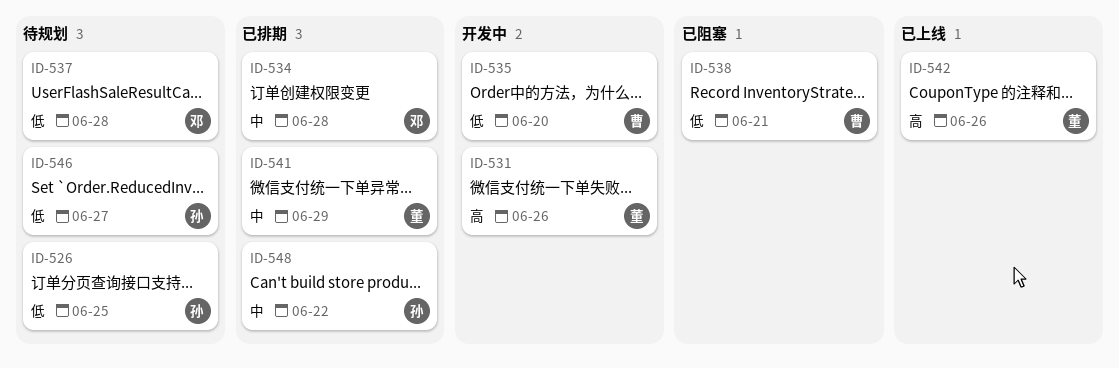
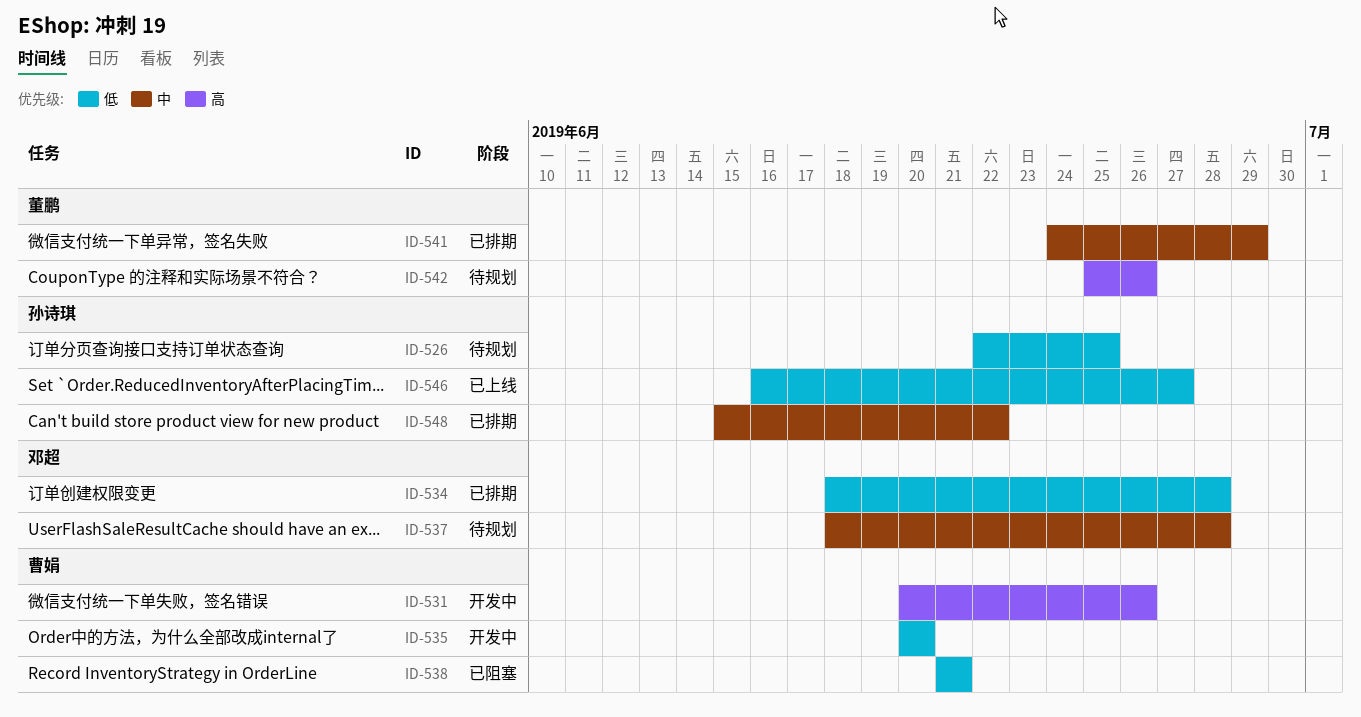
ID-531, owner: 董鹏 -> 曹娟
ID-534, priority: 中 -> 低
ID-537, priority: 低 -> 中
ID-542, status: 已上线 -> 待规划
ID-546, status: 待规划 -> 已上线

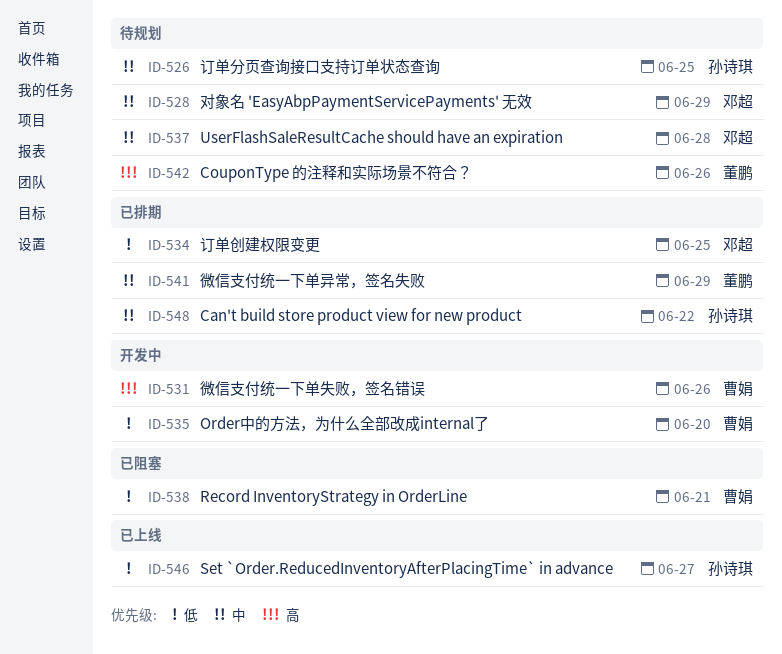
ID-526, priority: 低 -> 中
ID-528: none -> present
ID-534, due: Jun 28 -> Jun 25

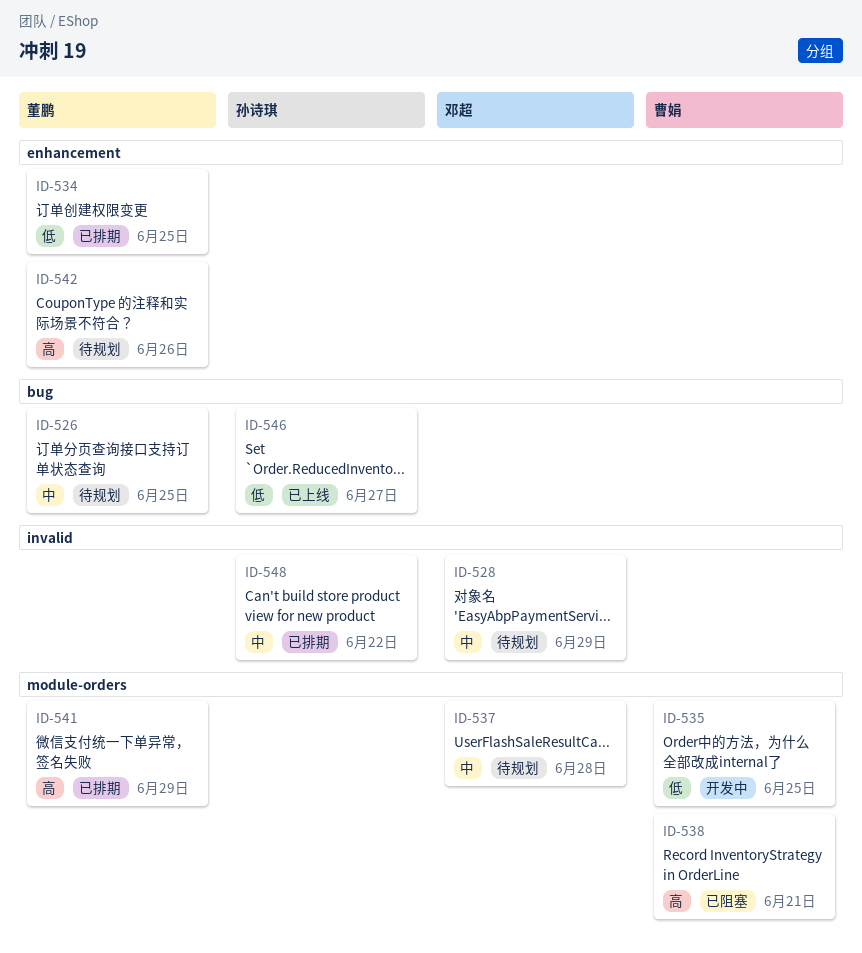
ID-526, owner: 孙诗琪 -> 董鹏
ID-531: present -> none
ID-534, owner: 邓超 -> 董鹏
ID-535, due: Jun 20 -> Jun 25
ID-538, priority: 低 -> 高
ID-541, priority: 中 -> 高

